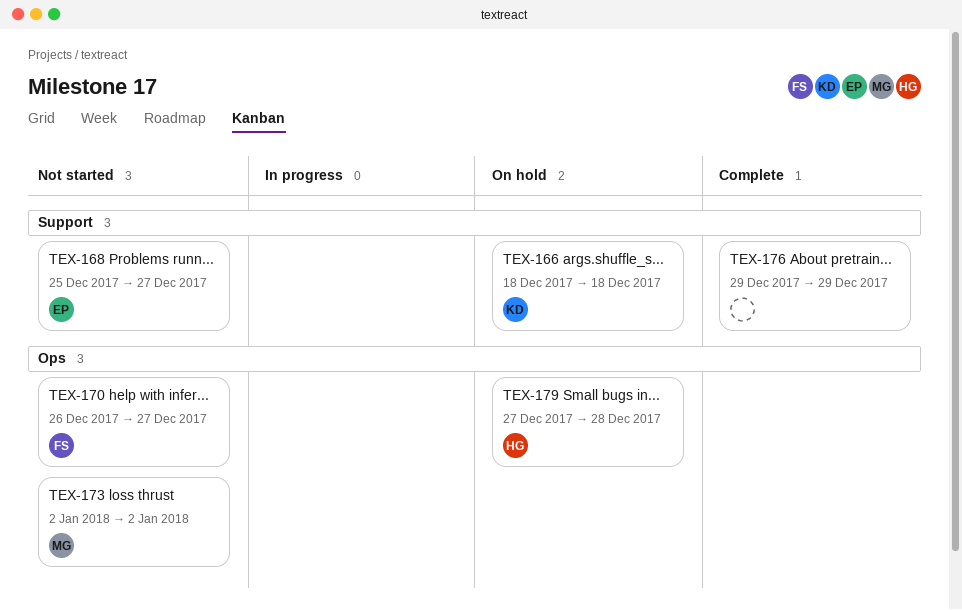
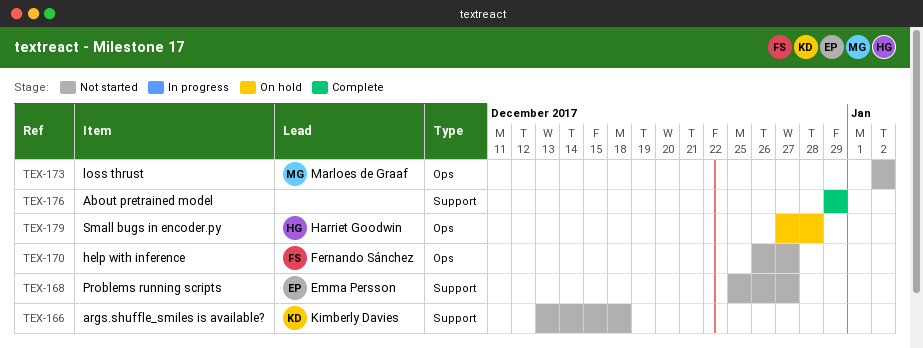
TEX-166, status: On hold -> Not started
TEX-166, start: Dec 18 -> Dec 13

